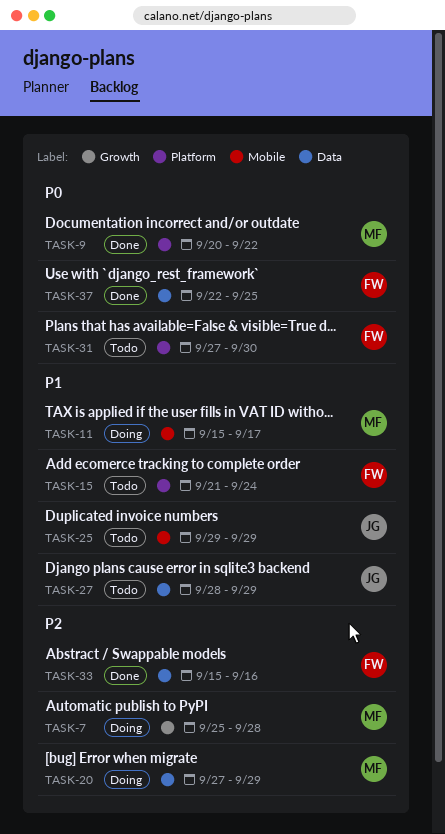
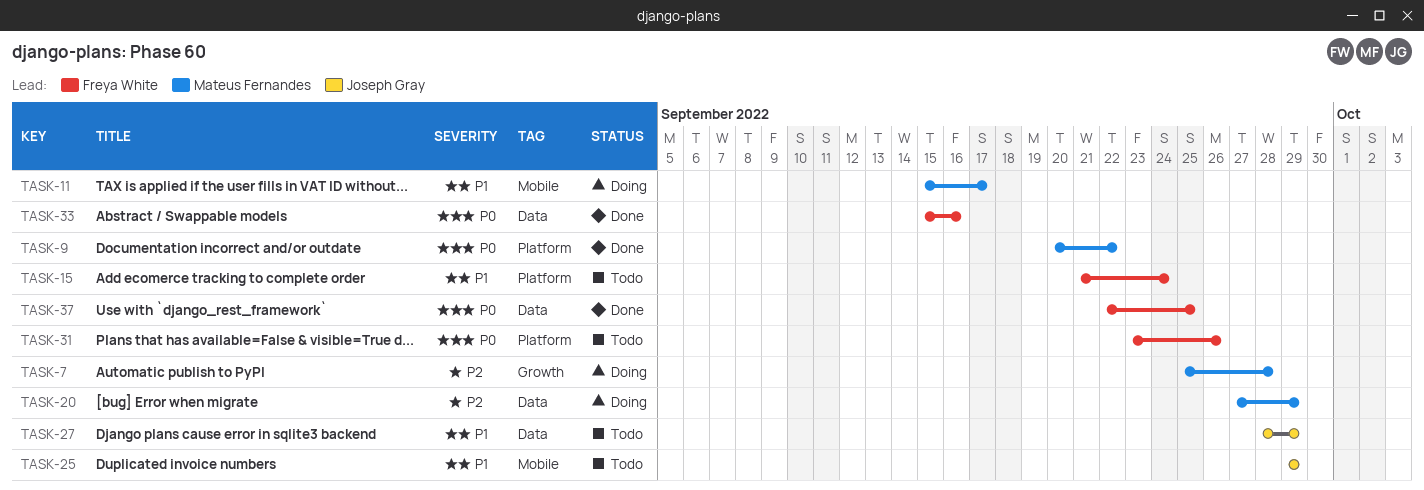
TASK-31, start: Sep 27 -> Sep 23
TASK-31, due: Sep 30 -> Sep 26
TASK-33, priority: P2 -> P0

